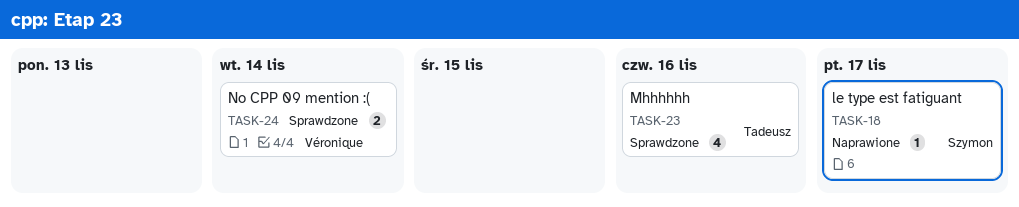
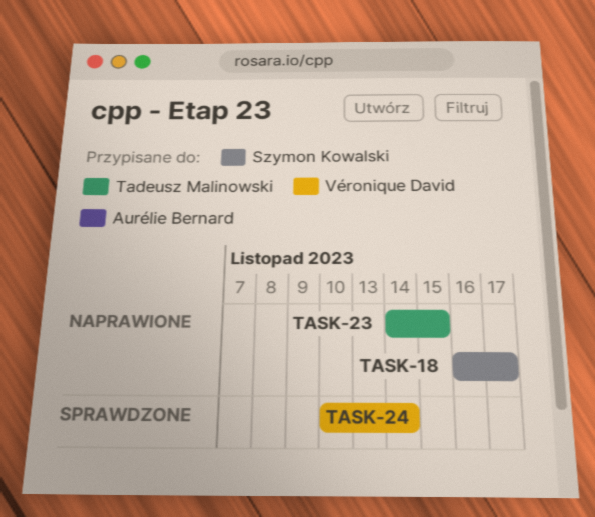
TASK-23, status: Sprawdzone -> Naprawione
TASK-23, due: Nov 16 -> Nov 15

